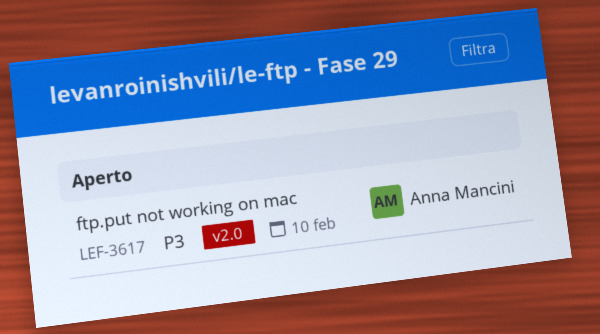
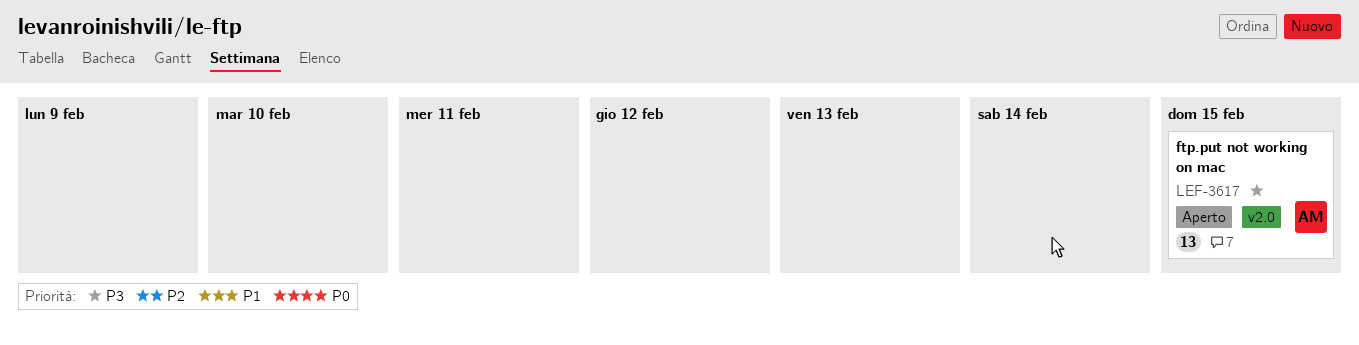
LEF-3617, due: Feb 10 -> Feb 15

